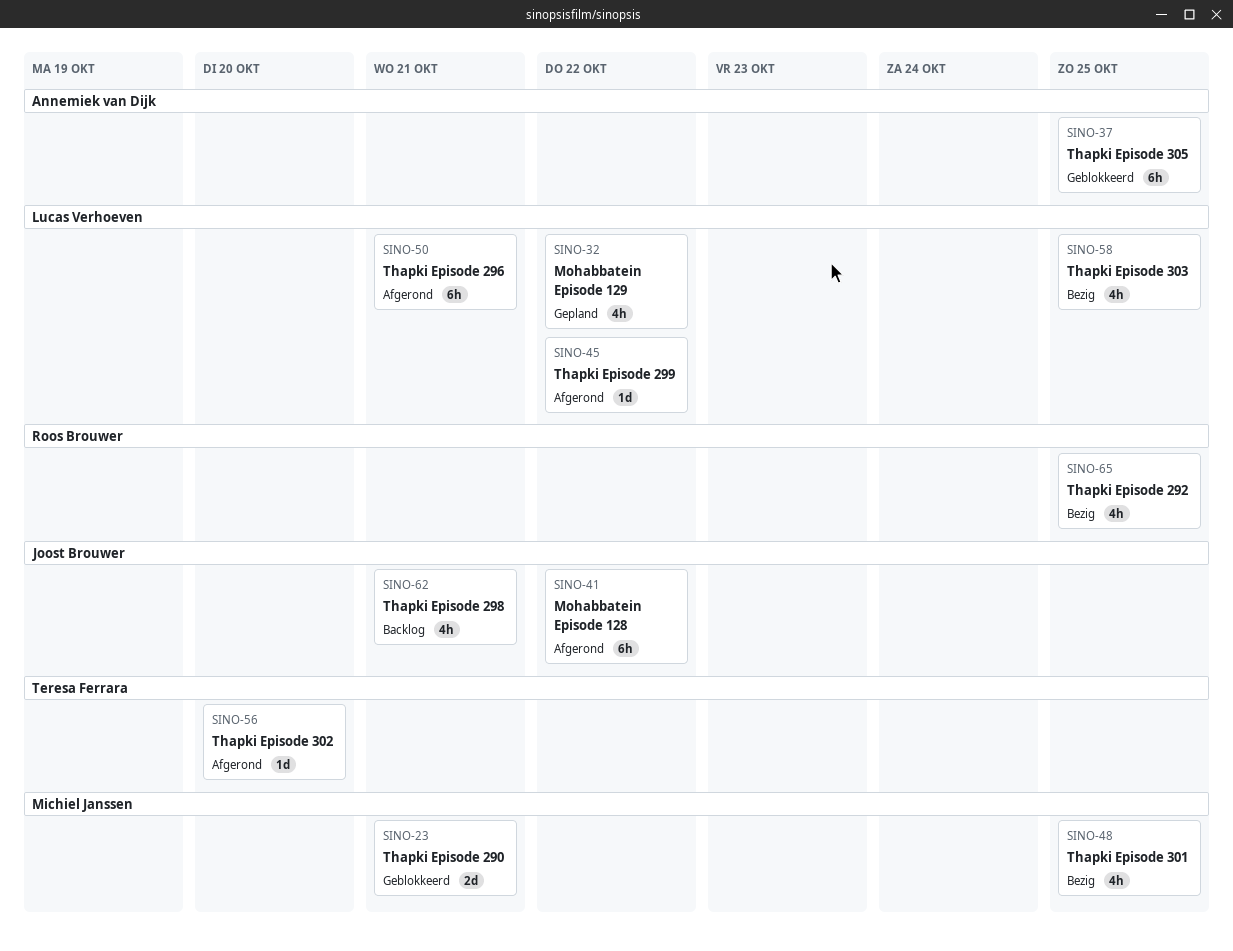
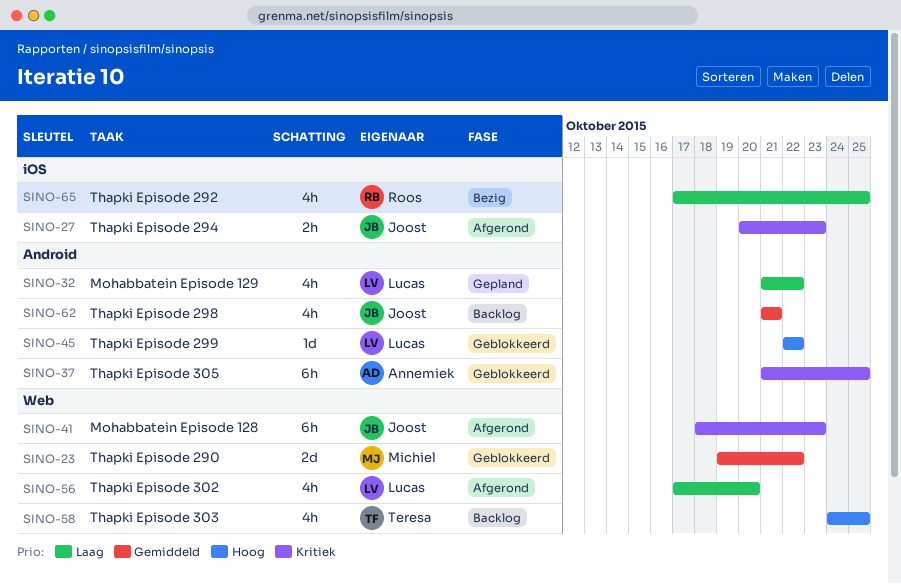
SINO-23, due: Oct 21 -> Oct 22
SINO-27: none -> present
SINO-41, due: Oct 22 -> Oct 23
SINO-45, status: Afgerond -> Geblokkeerd
SINO-48: present -> none
SINO-50: present -> none
SINO-56, owner: Teresa Ferrara -> Lucas Verhoeven
SINO-56, estimate: 1d -> 4h
SINO-58, status: Bezig -> Backlog
SINO-58, owner: Lucas Verhoeven -> Teresa Ferrara

